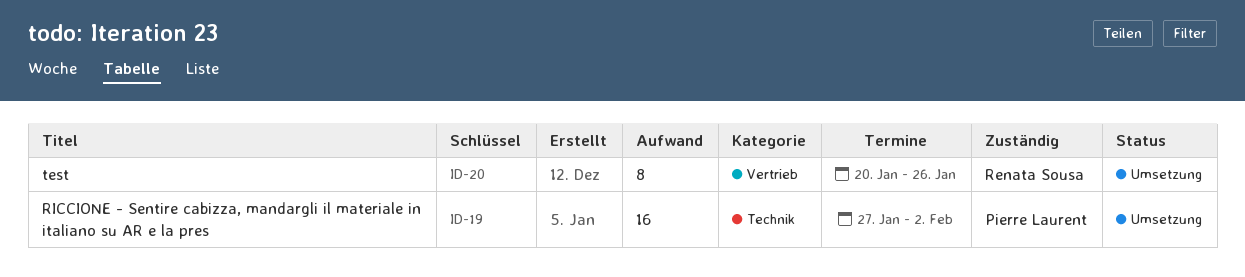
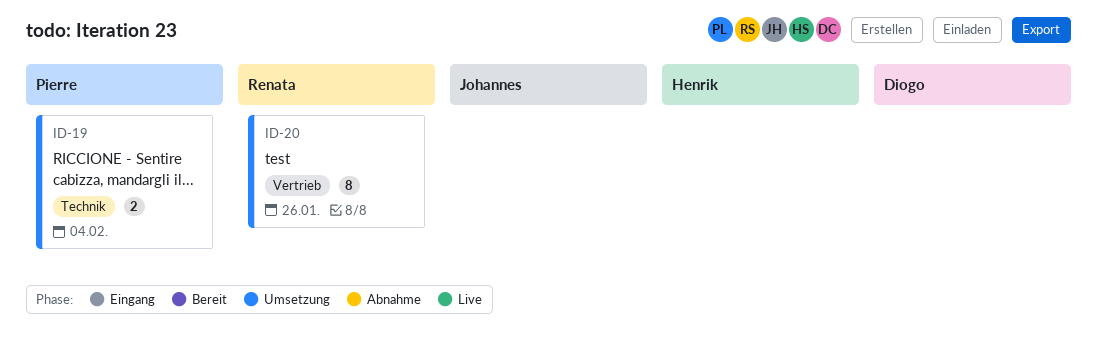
ID-19, estimate: 16 -> 2
ID-19, due: Feb 2 -> Feb 4

